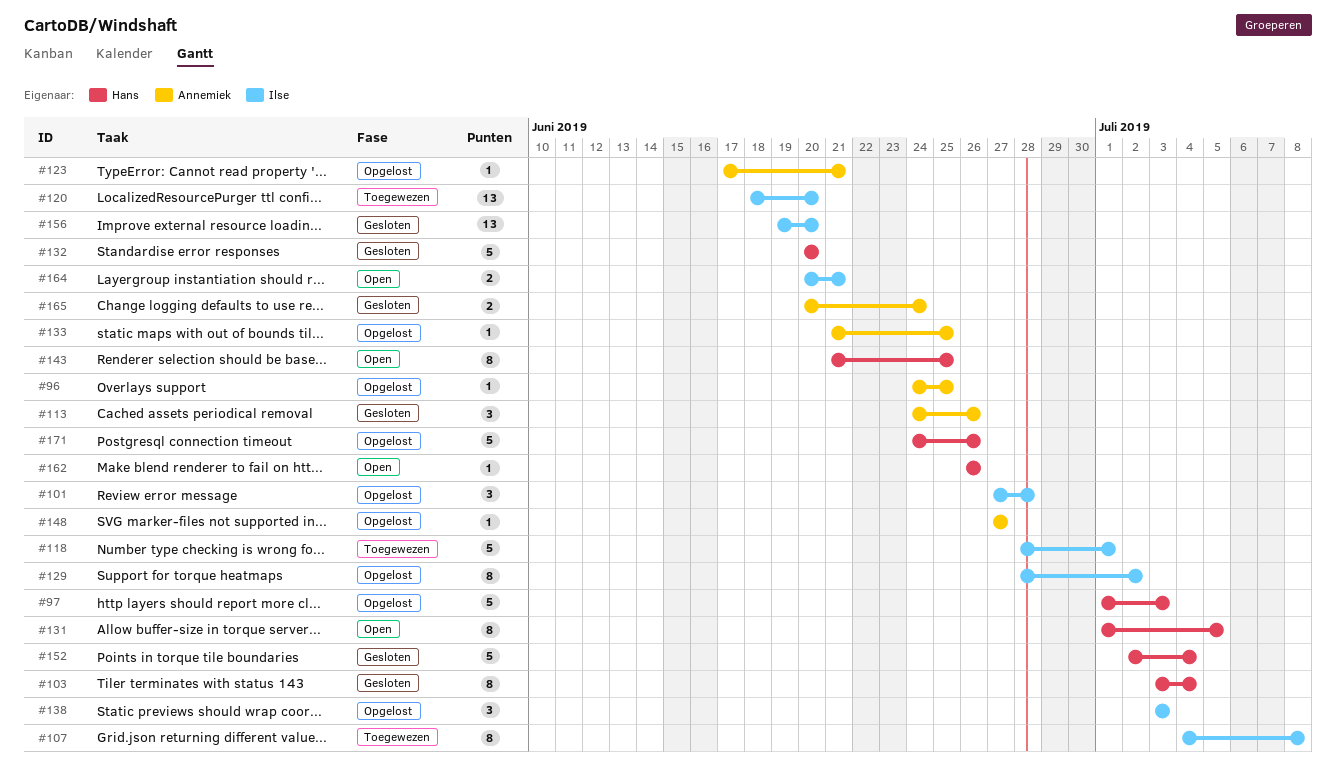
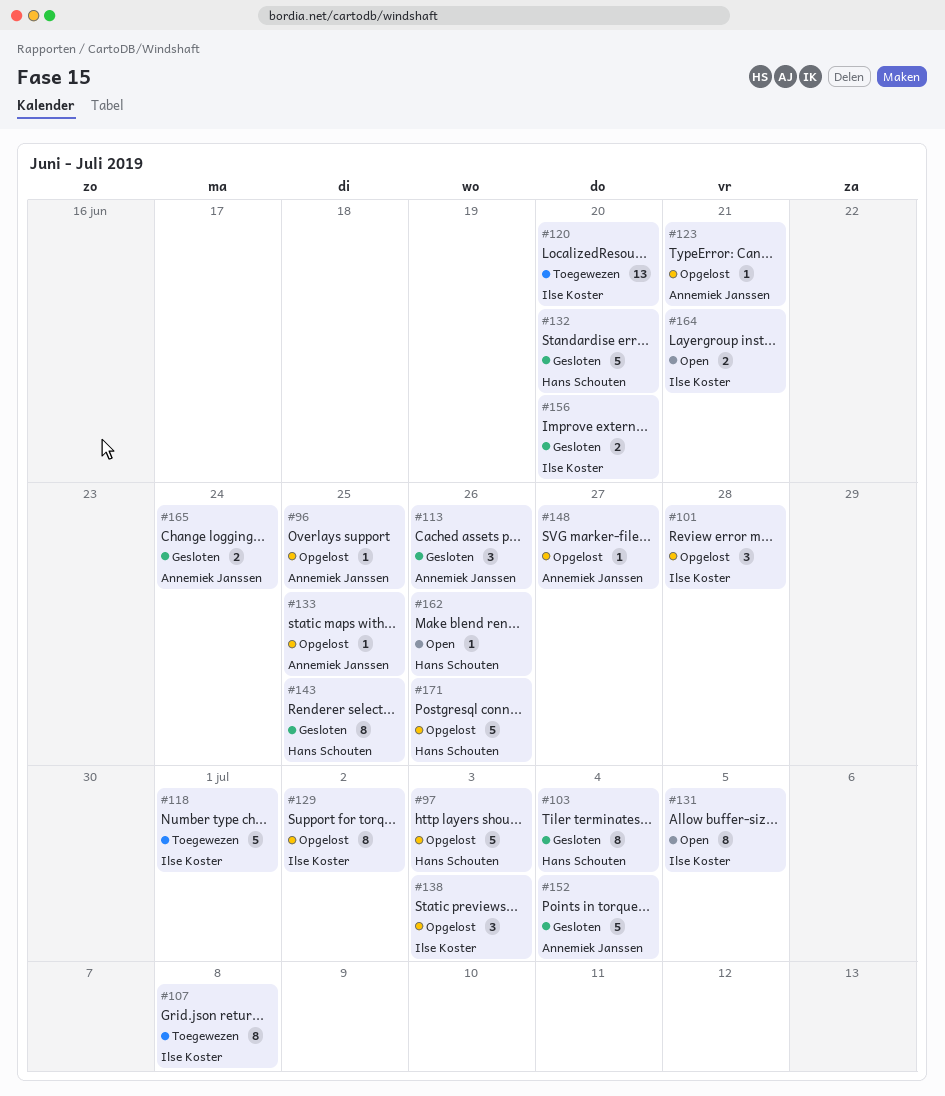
#131, owner: Hans Schouten -> Ilse Koster
#143, status: Open -> Gesloten
#152, owner: Hans Schouten -> Annemiek Janssen
#156, estimate: 13 -> 2

